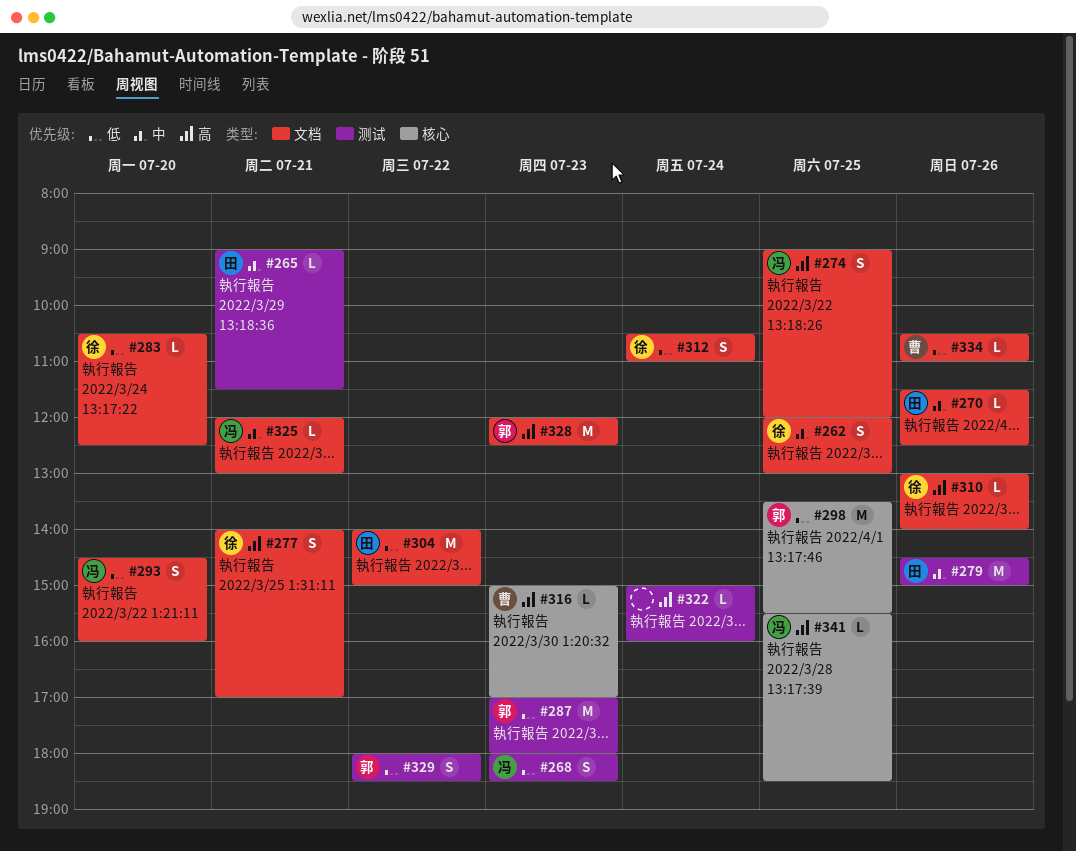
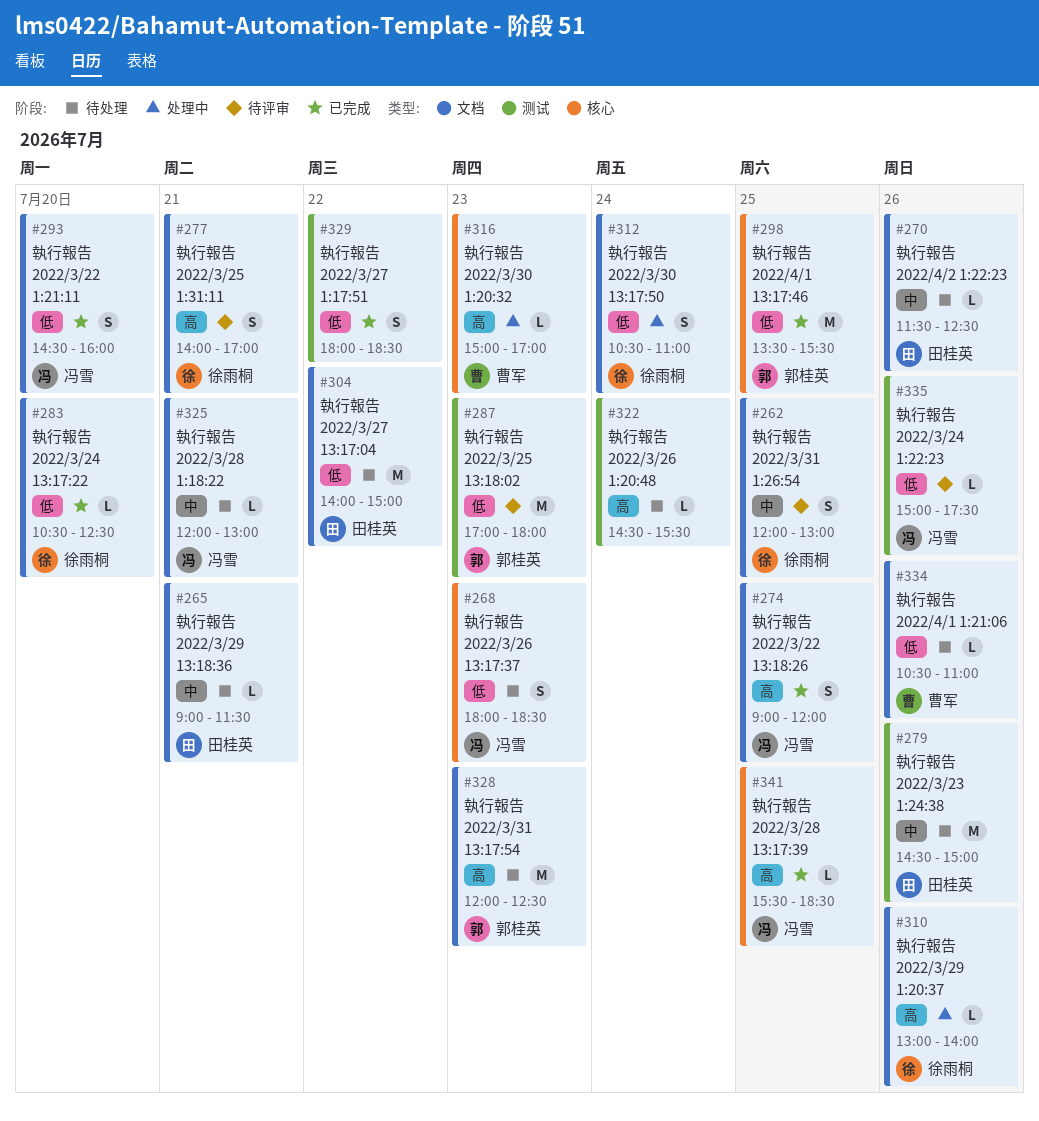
#265, label: 测试 -> 文档
#268, label: 测试 -> 核心
#322, begins: 15:00 -> 14:30
#322, ends: 16:00 -> 15:30
#329, owner: 郭桂英 -> none
#335: none -> present

